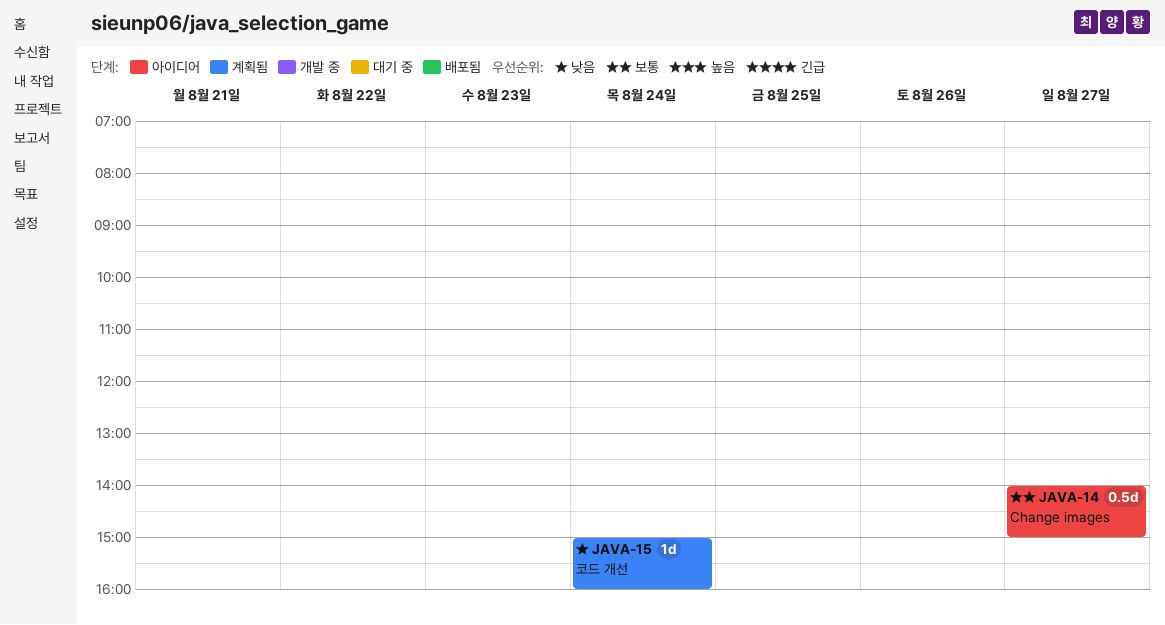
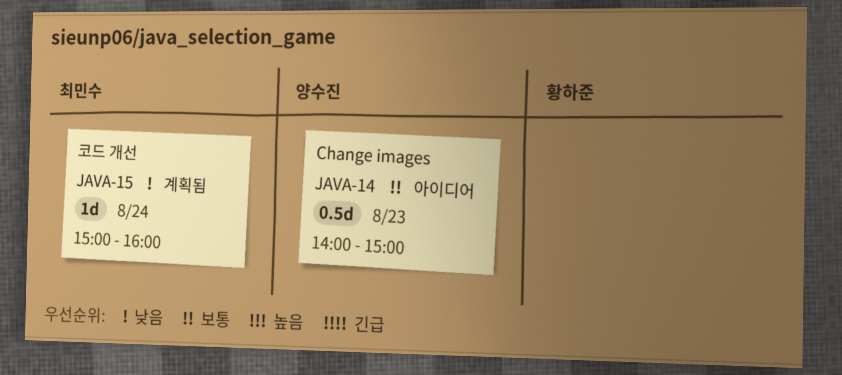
JAVA-14, day: Aug 27 -> Aug 23

